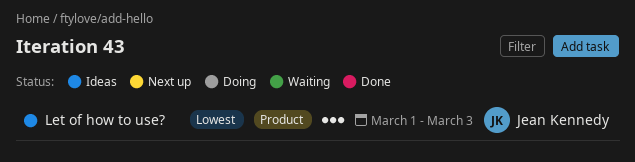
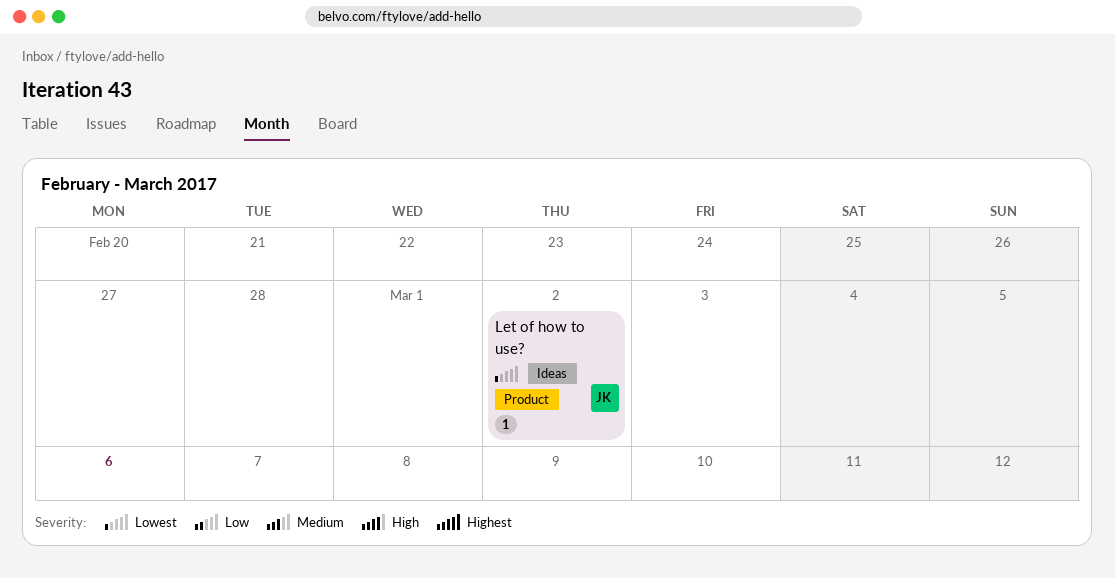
Let of how to use?, estimate: 3 -> 1
Let of how to use?, due: Mar 3 -> Mar 2

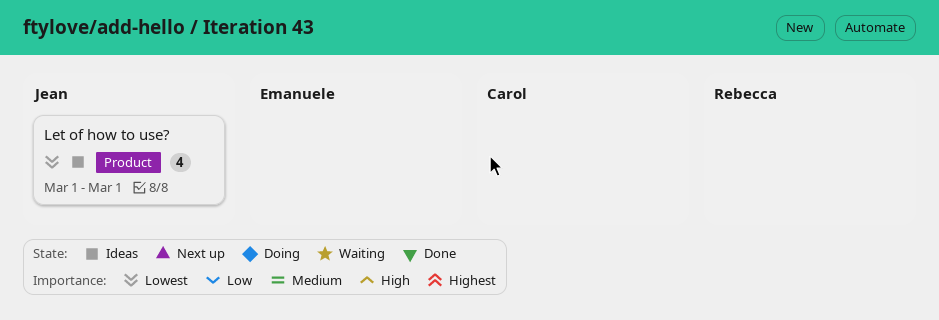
Let of how to use?, estimate: 1 -> 4
Let of how to use?, due: Mar 2 -> Mar 1

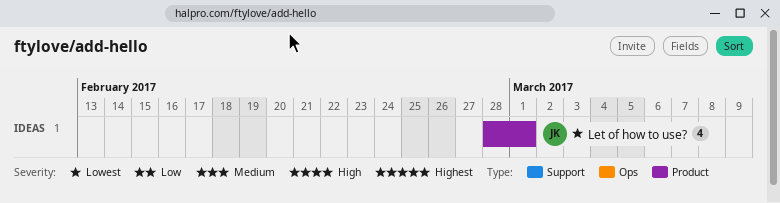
Let of how to use?, start: Mar 1 -> Feb 28

